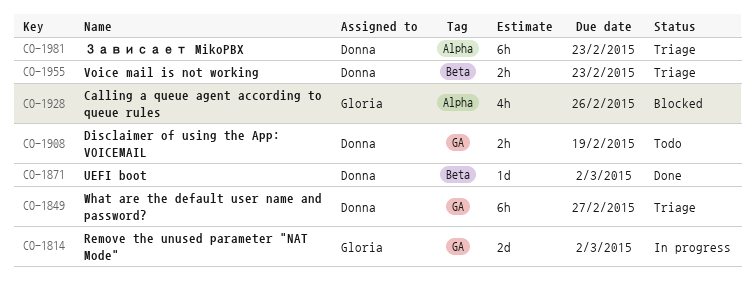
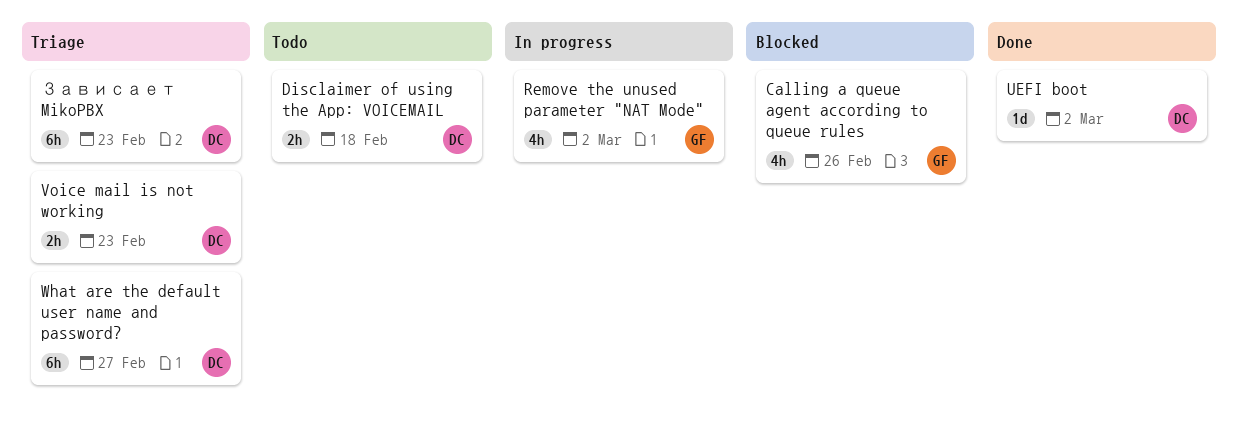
Disclaimer of using the App: VOICEMAIL, due: Feb 19 -> Feb 18
Remove the unused parameter "NAT Mode", estimate: 2d -> 4h

